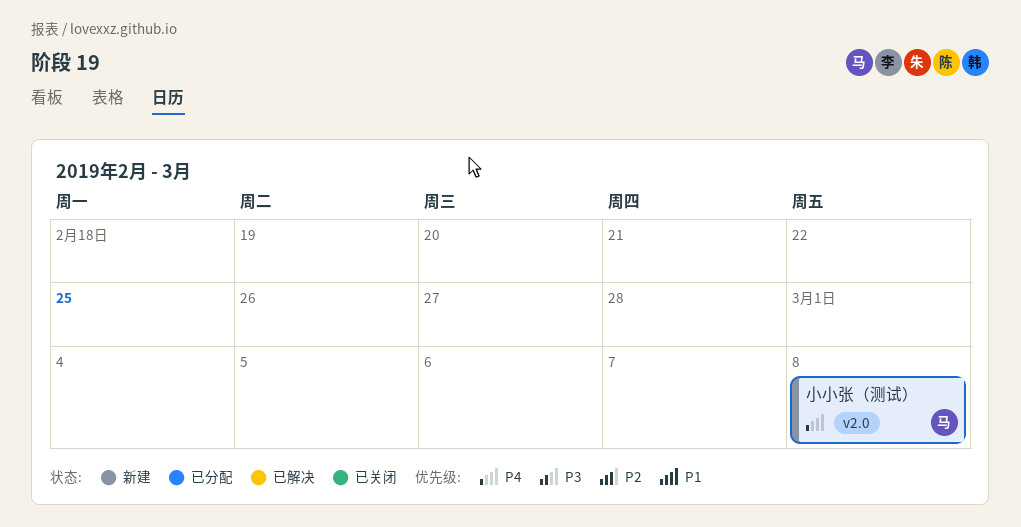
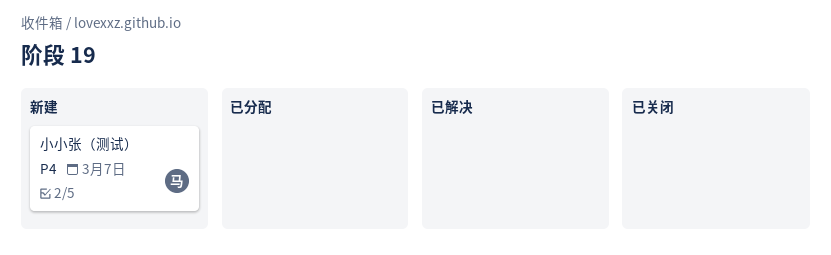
小小张（测试）, due: Mar 8 -> Mar 7

